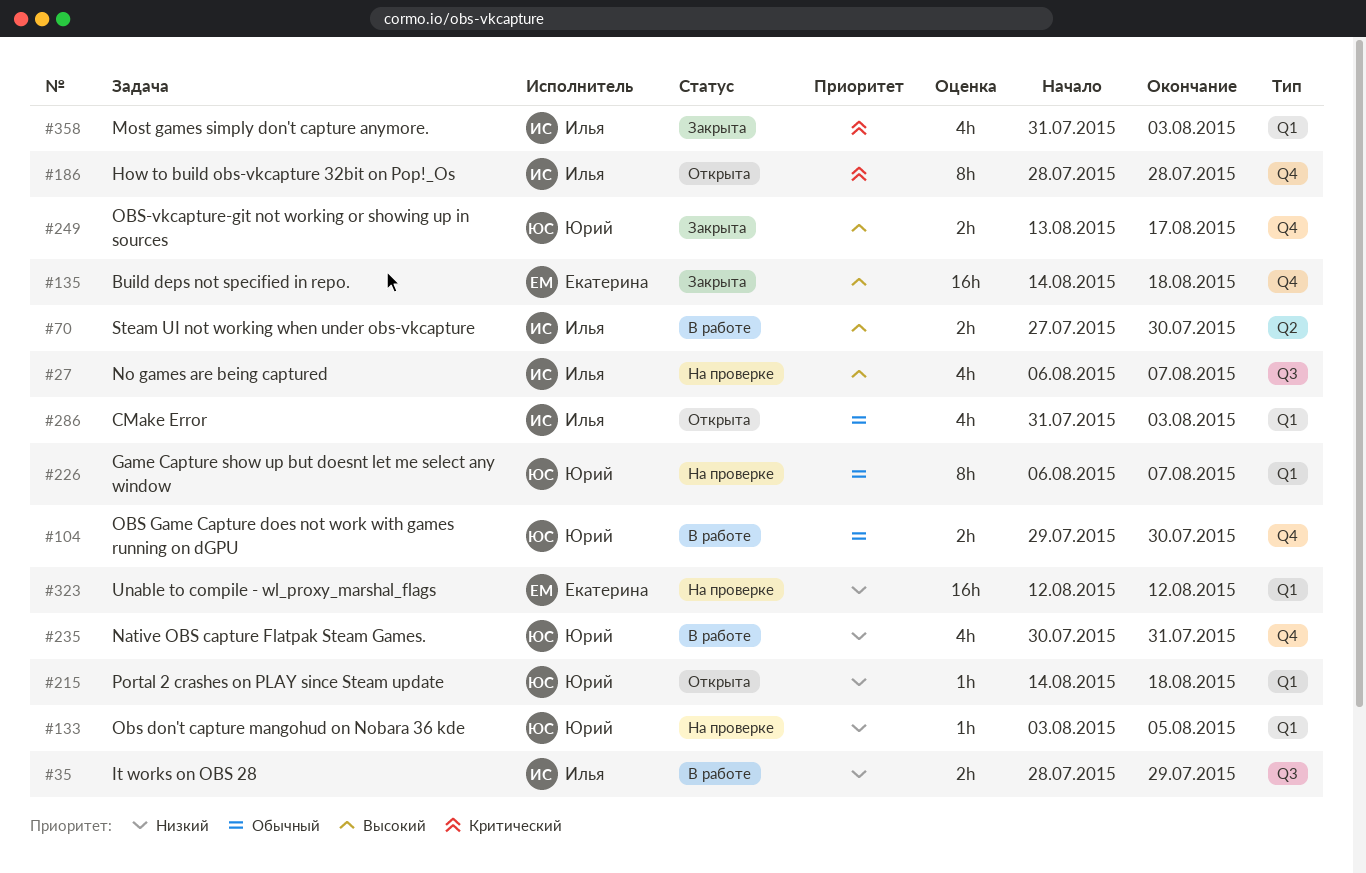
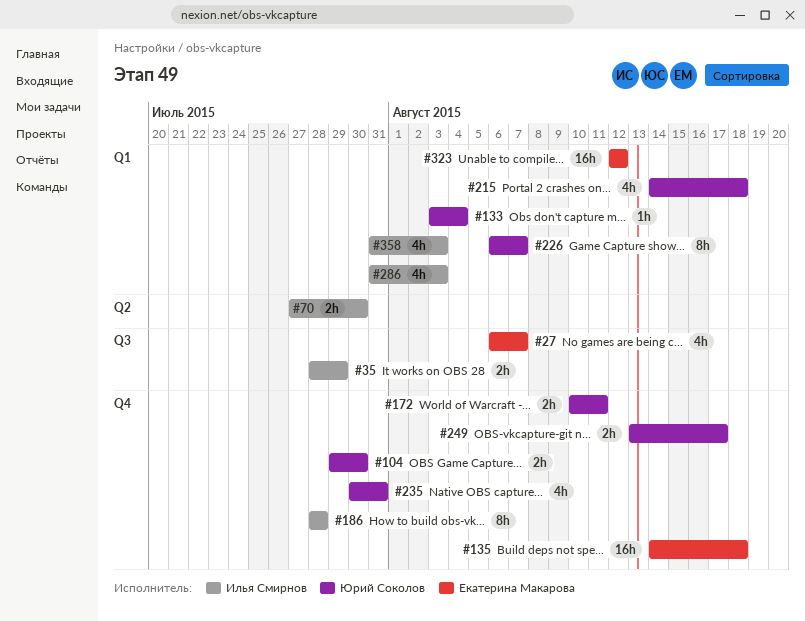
#27, owner: Илья Смирнов -> Екатерина Макарова
#133, due: Aug 5 -> Aug 4
#172: none -> present
#215, estimate: 1h -> 4h

